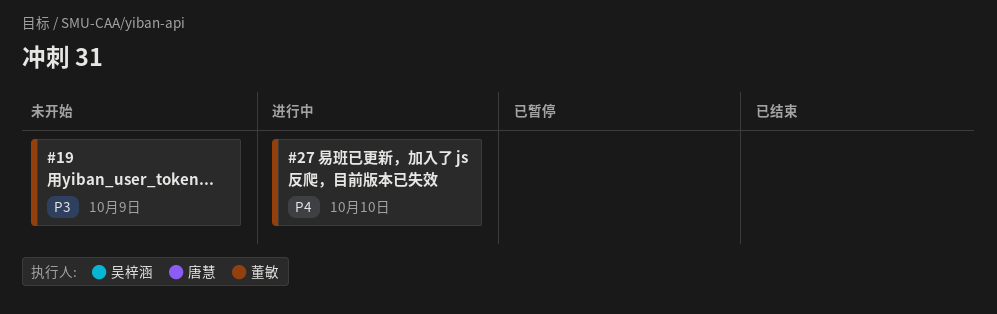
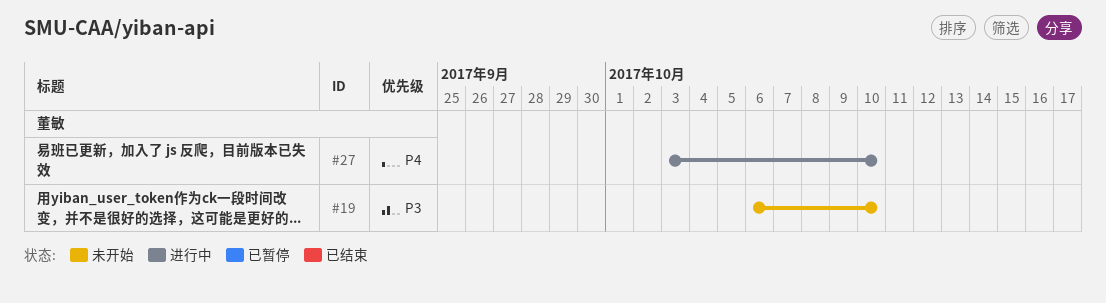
#19, due: Oct 9 -> Oct 10

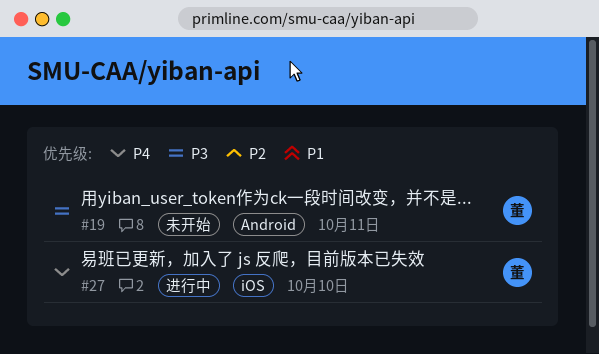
#19, due: Oct 10 -> Oct 11

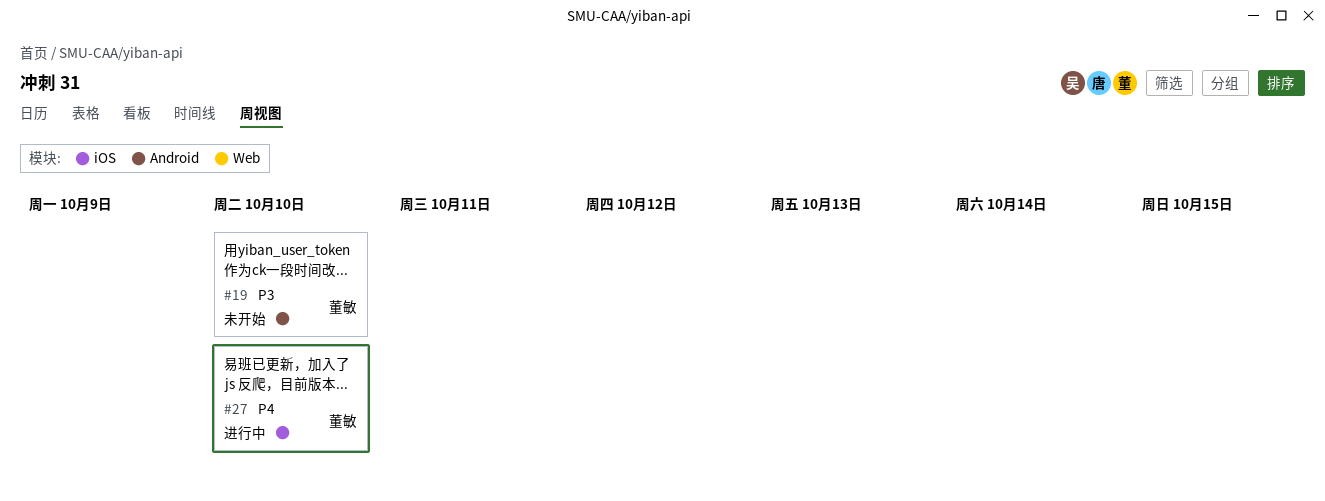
#19, due: Oct 11 -> Oct 10

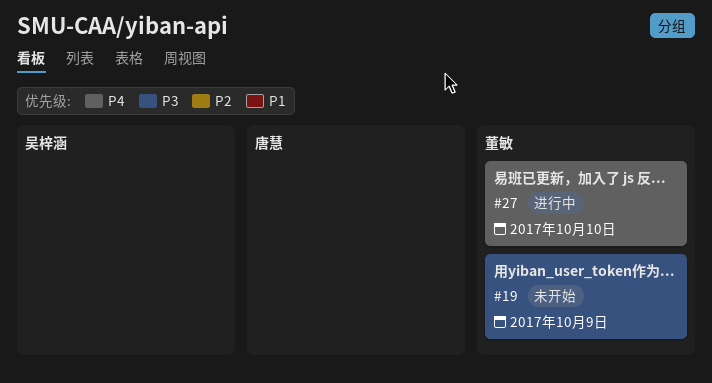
#19, due: Oct 10 -> Oct 9

